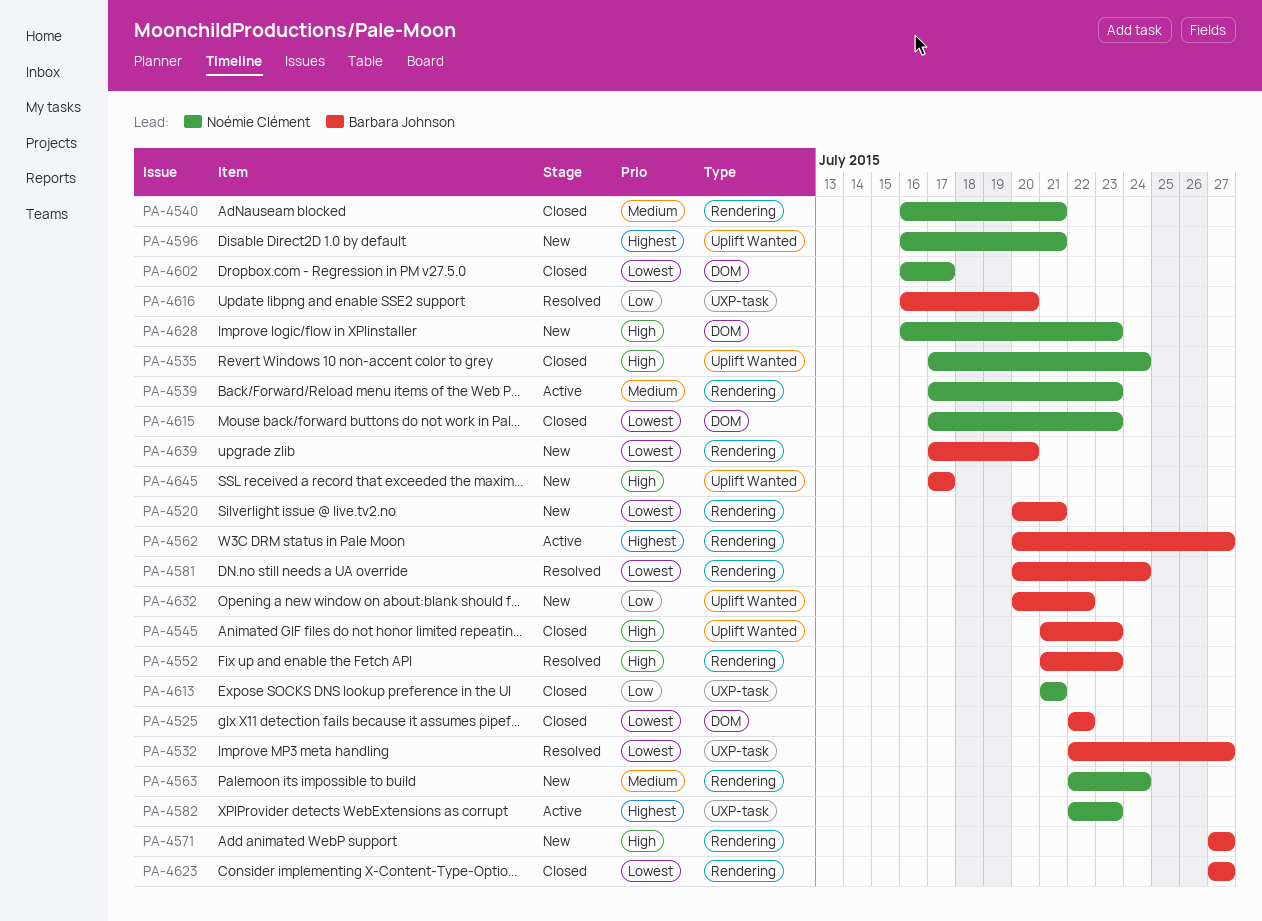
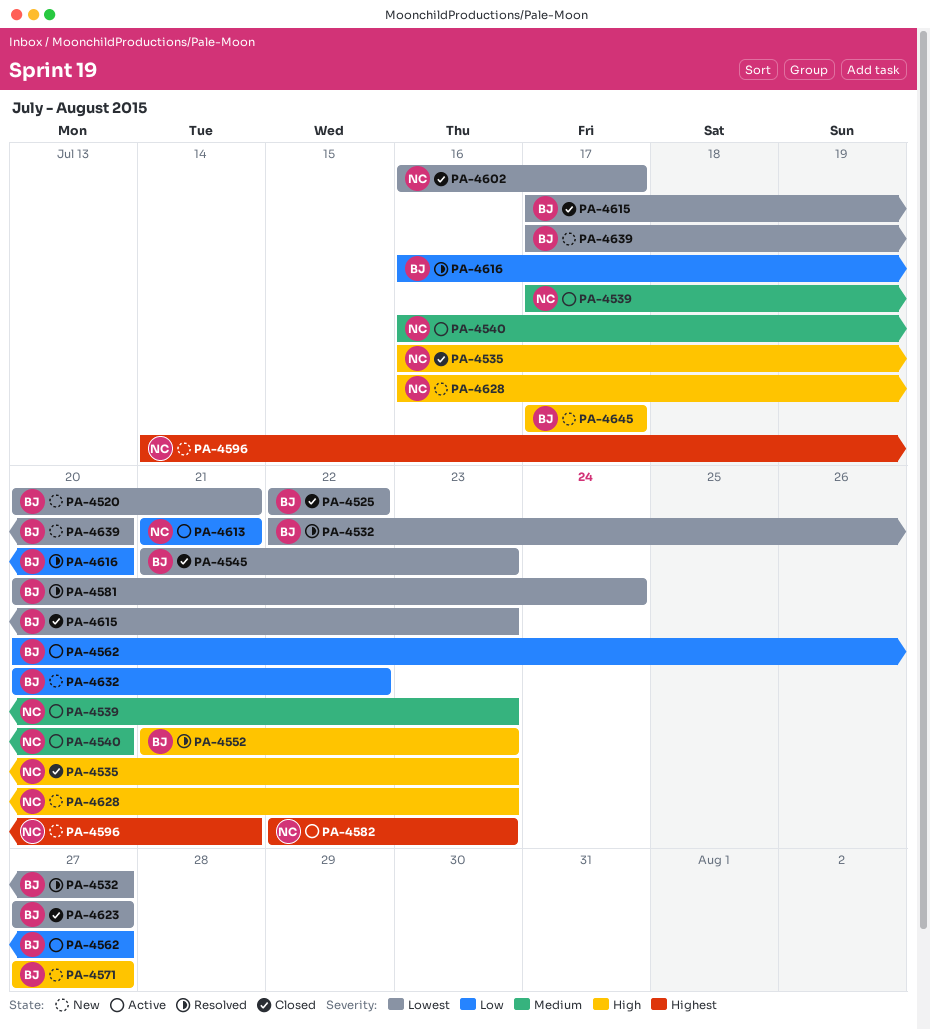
PA-4535, start: Jul 17 -> Jul 16
PA-4535, due: Jul 24 -> Jul 23
PA-4540, status: Closed -> Active
PA-4540, due: Jul 21 -> Jul 20
PA-4545, priority: High -> Lowest
PA-4562, priority: Highest -> Low
PA-4563: present -> none
PA-4596, start: Jul 16 -> Jul 14
PA-4613, status: Closed -> Active
PA-4615, owner: Noémie Clément -> Barbara Johnson

